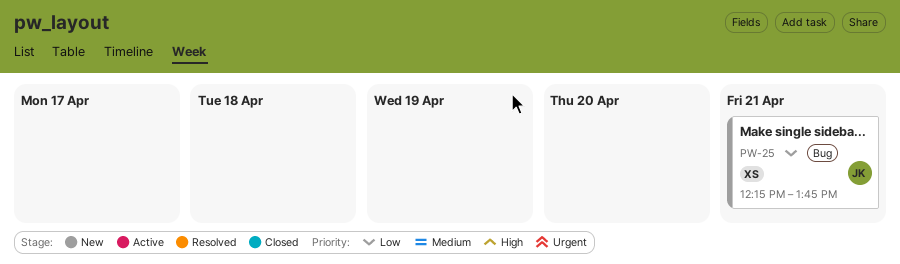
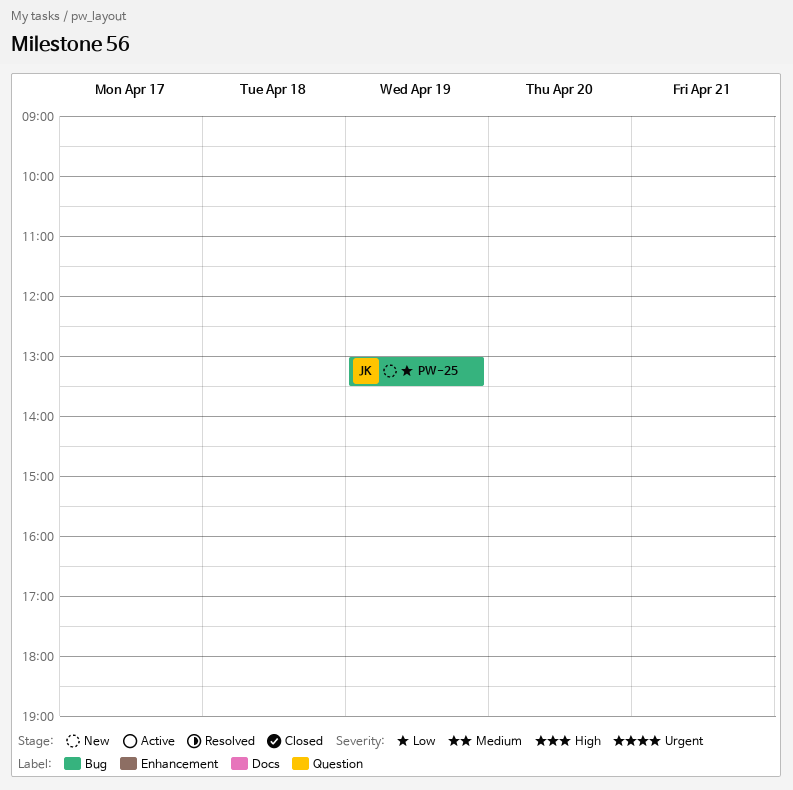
PW-25, day: Apr 21 -> Apr 19
PW-25, begins: 12:15 -> 13:00
PW-25, ends: 13:45 -> 13:30

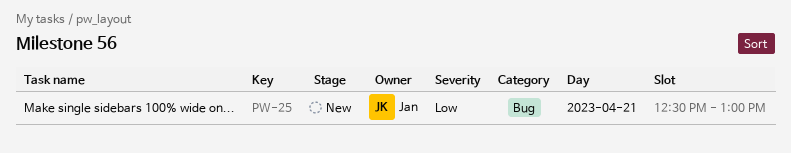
PW-25, day: Apr 19 -> Apr 21
PW-25, begins: 13:00 -> 12:30
PW-25, ends: 13:30 -> 13:00

